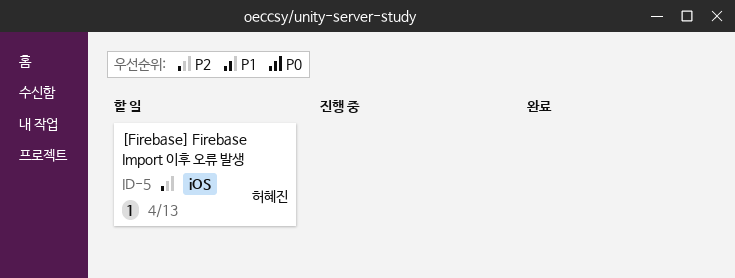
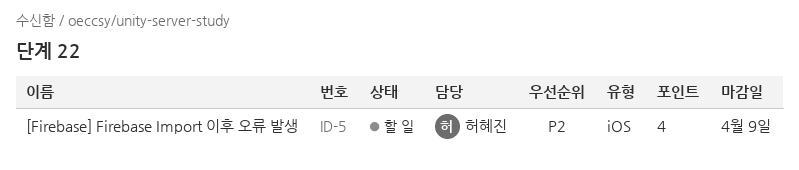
ID-5, estimate: 1 -> 4
ID-5, due: Apr 13 -> Apr 9

